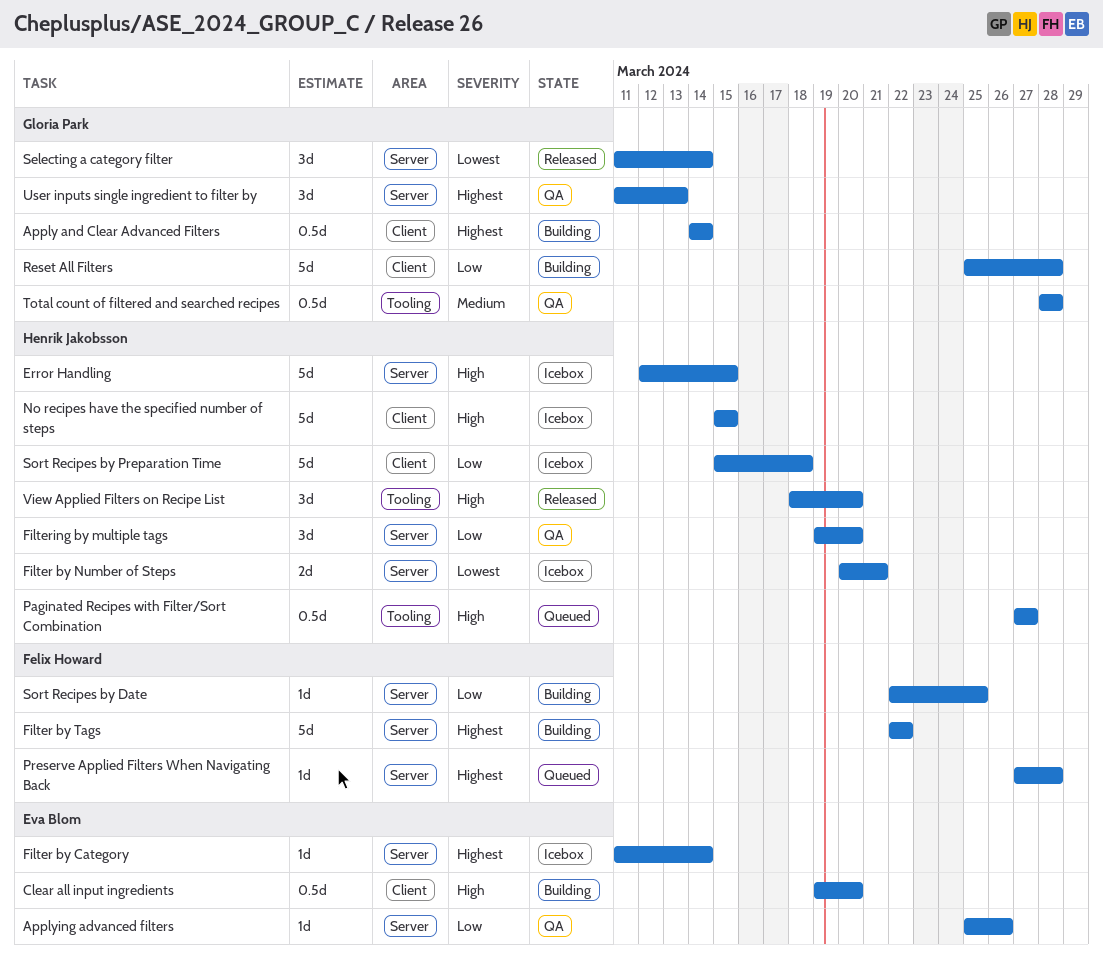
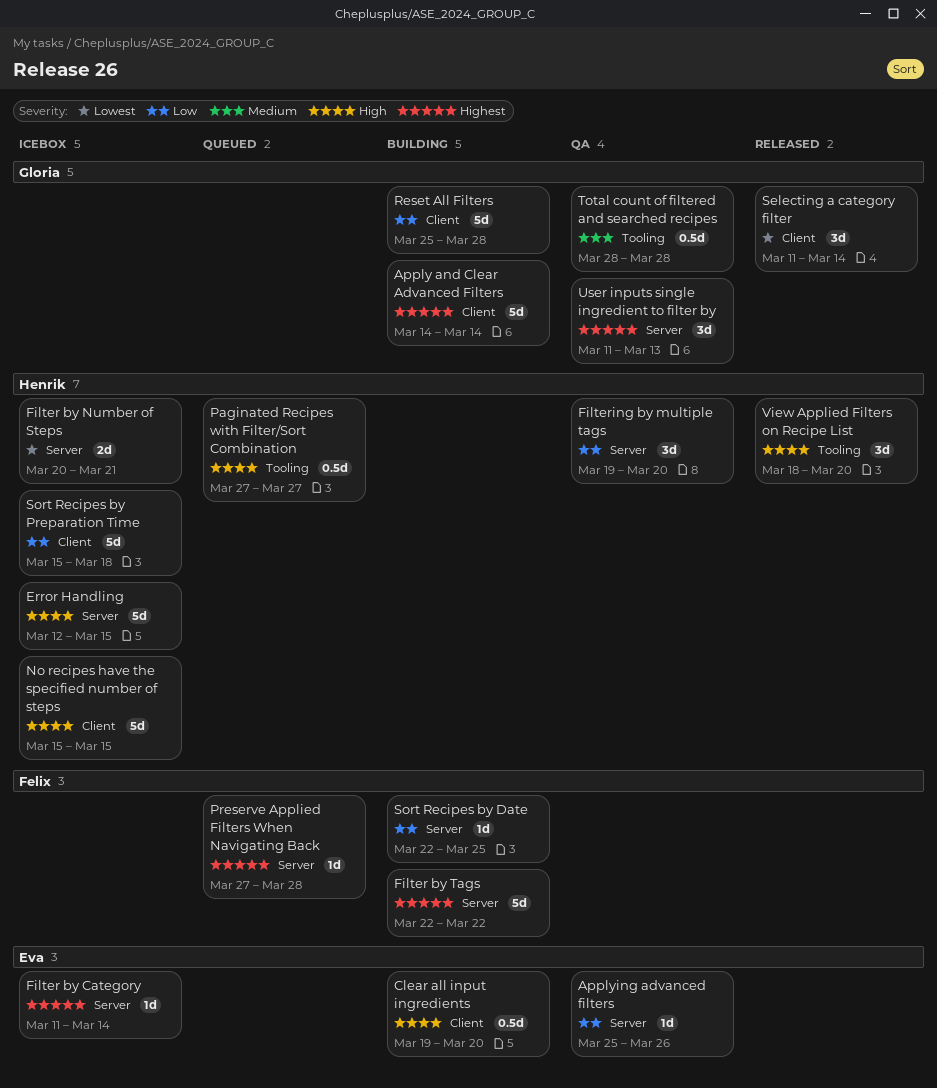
Apply and Clear Advanced Filters, estimate: 0.5d -> 5d
Selecting a category filter, label: Server -> Client

